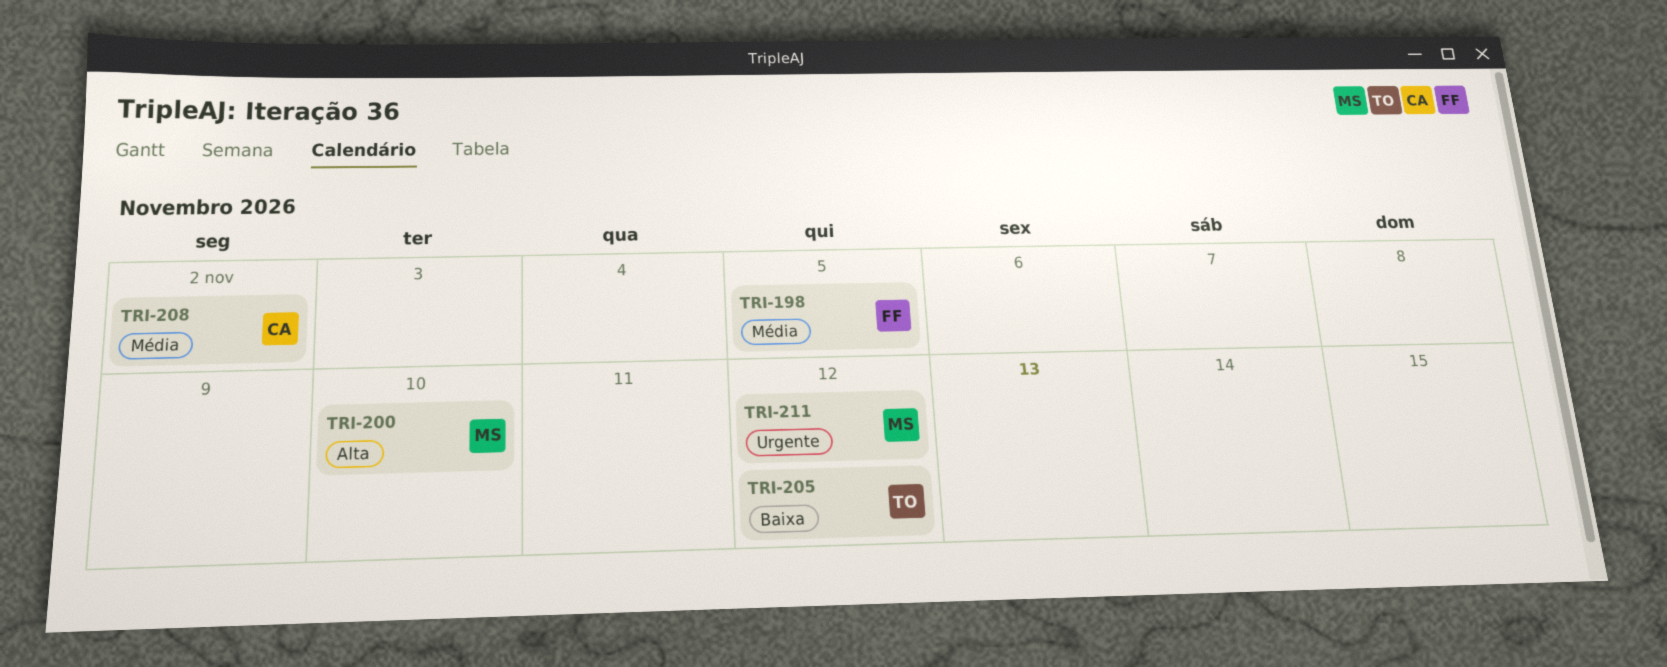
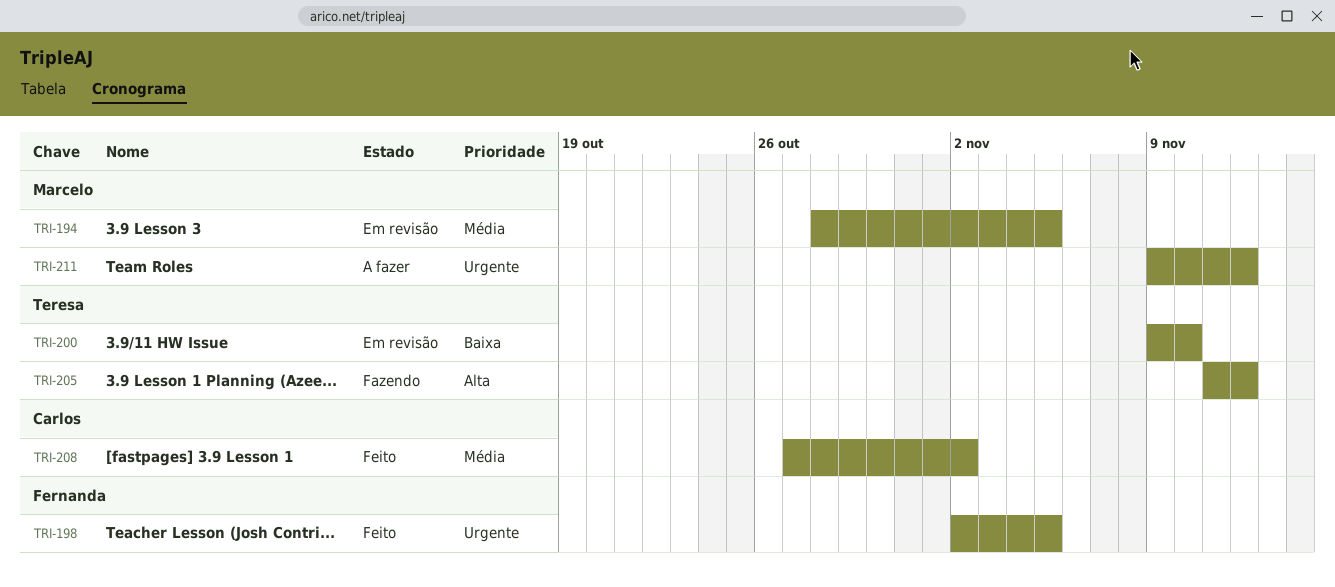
TRI-194: none -> present
TRI-198, priority: Média -> Urgente
TRI-200, owner: Marcelo -> Teresa
TRI-200, priority: Alta -> Baixa
TRI-205, priority: Baixa -> Alta

